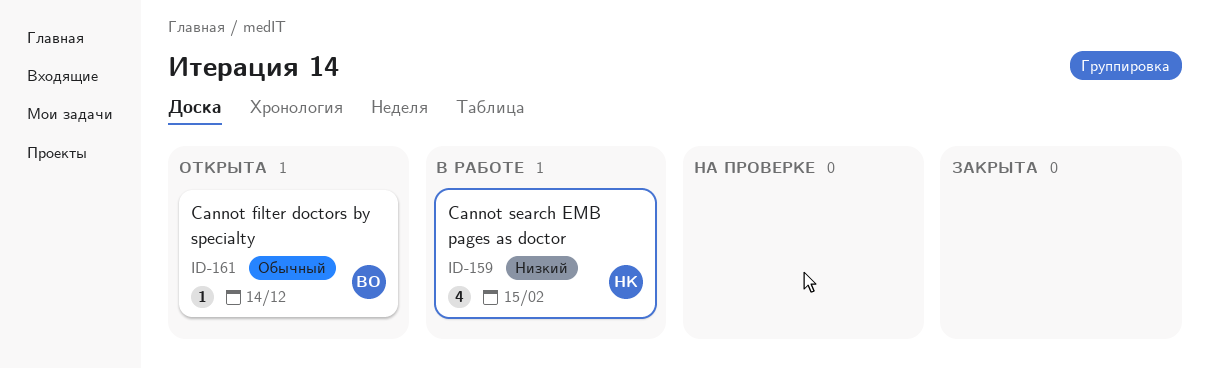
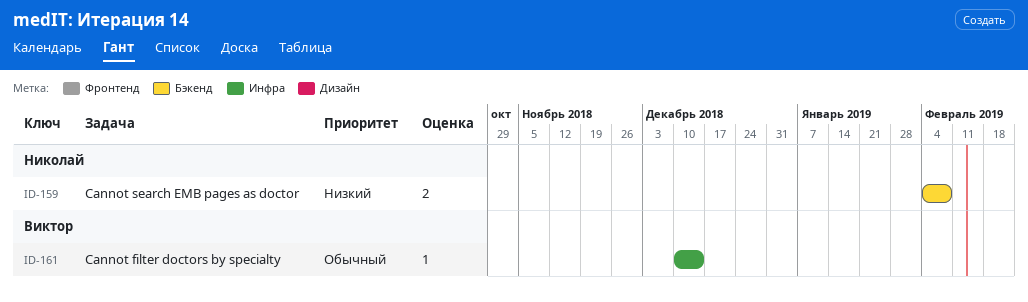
ID-159, estimate: 4 -> 2
ID-159, due: Feb 15 -> Feb 8

